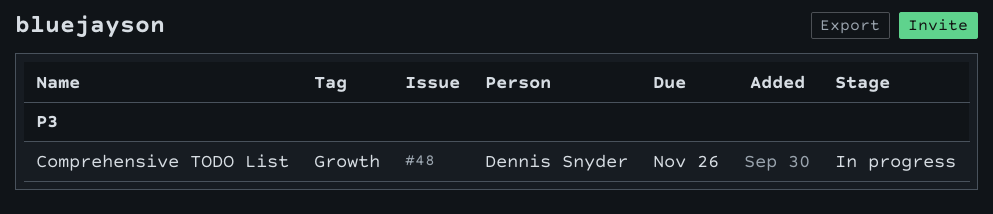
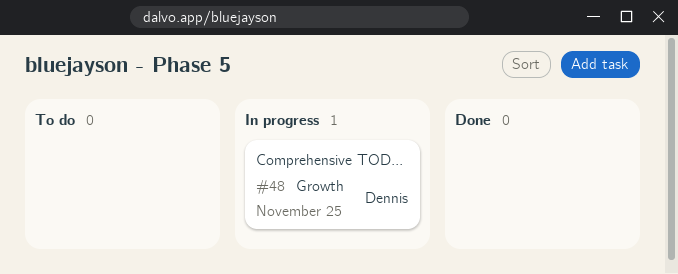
#48, due: Nov 26 -> Nov 25

